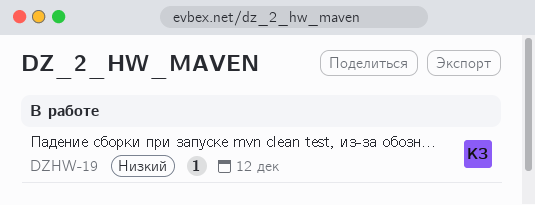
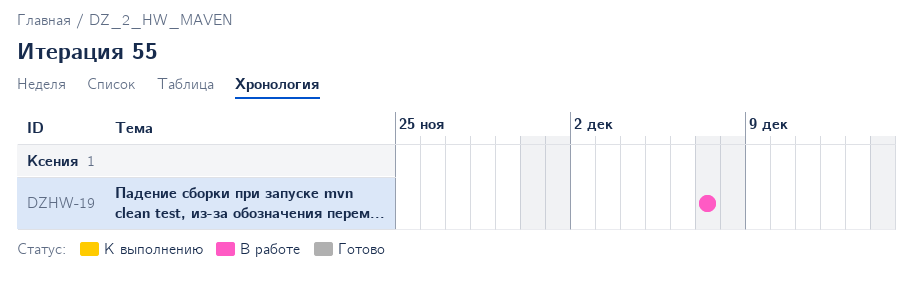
DZHW-19, due: Dec 12 -> Dec 7

